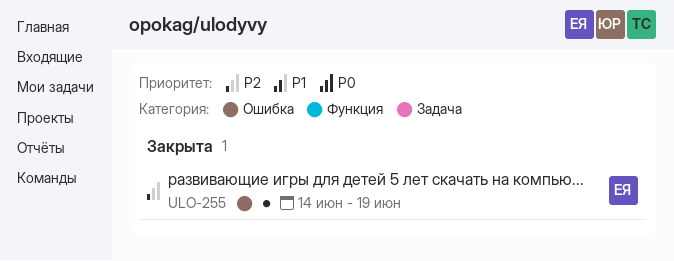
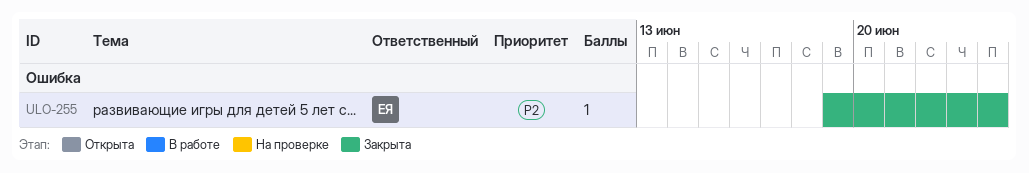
ULO-255, start: Jun 14 -> Jun 19
ULO-255, due: Jun 19 -> Jun 24

